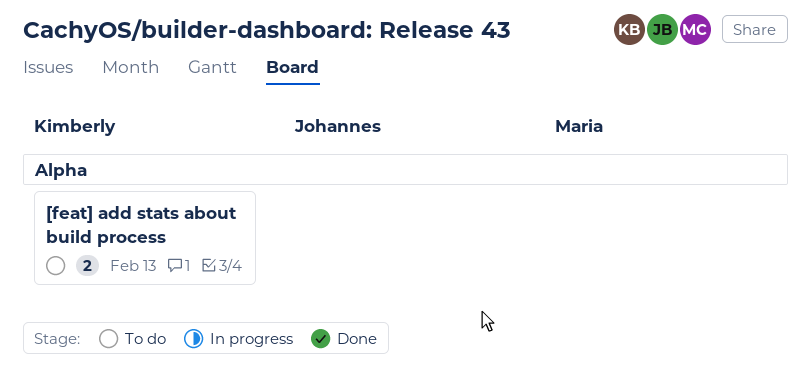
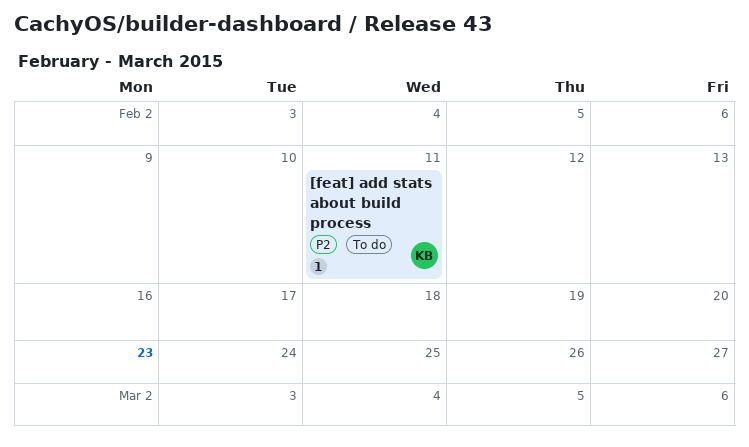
[feat] add stats about build process, estimate: 2 -> 1
[feat] add stats about build process, due: Feb 13 -> Feb 11

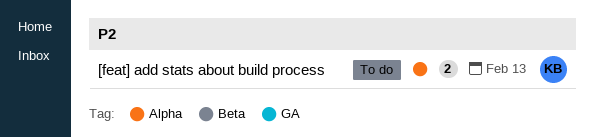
[feat] add stats about build process, estimate: 1 -> 2
[feat] add stats about build process, due: Feb 11 -> Feb 13

